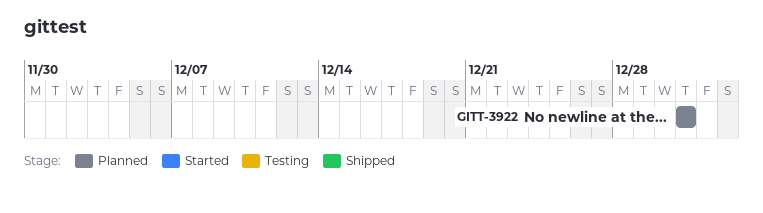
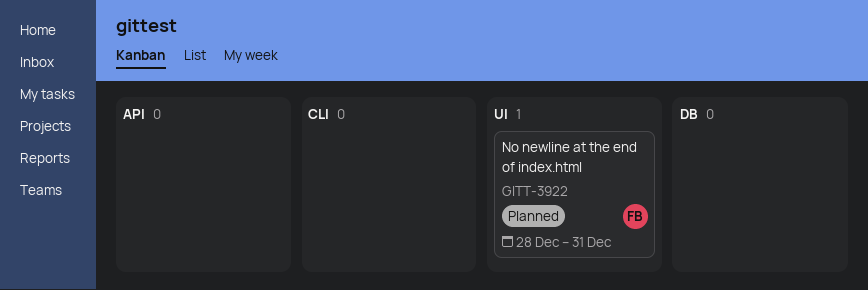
GITT-3922, start: Dec 31 -> Dec 28

